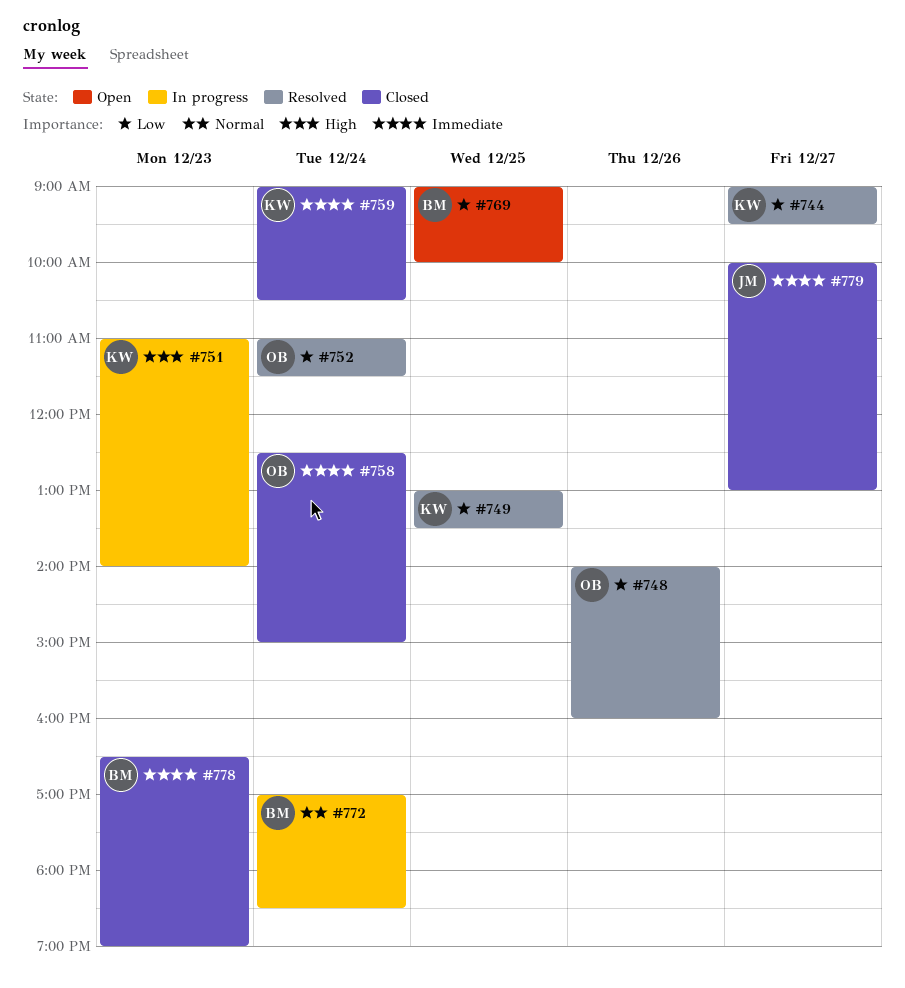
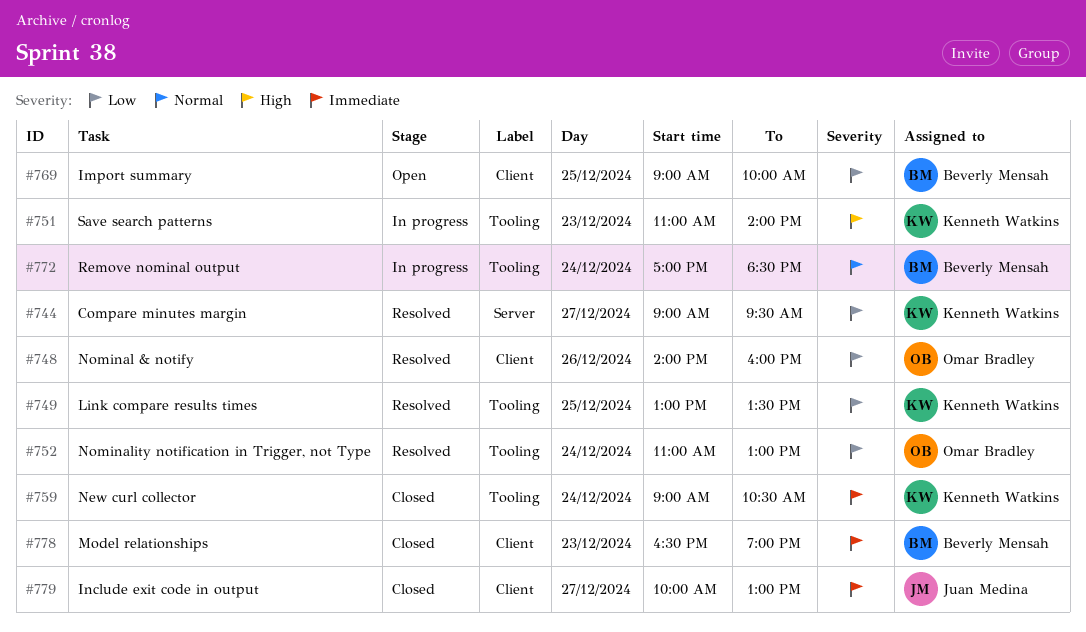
#752, ends: 11:30 -> 13:00
#758: present -> none

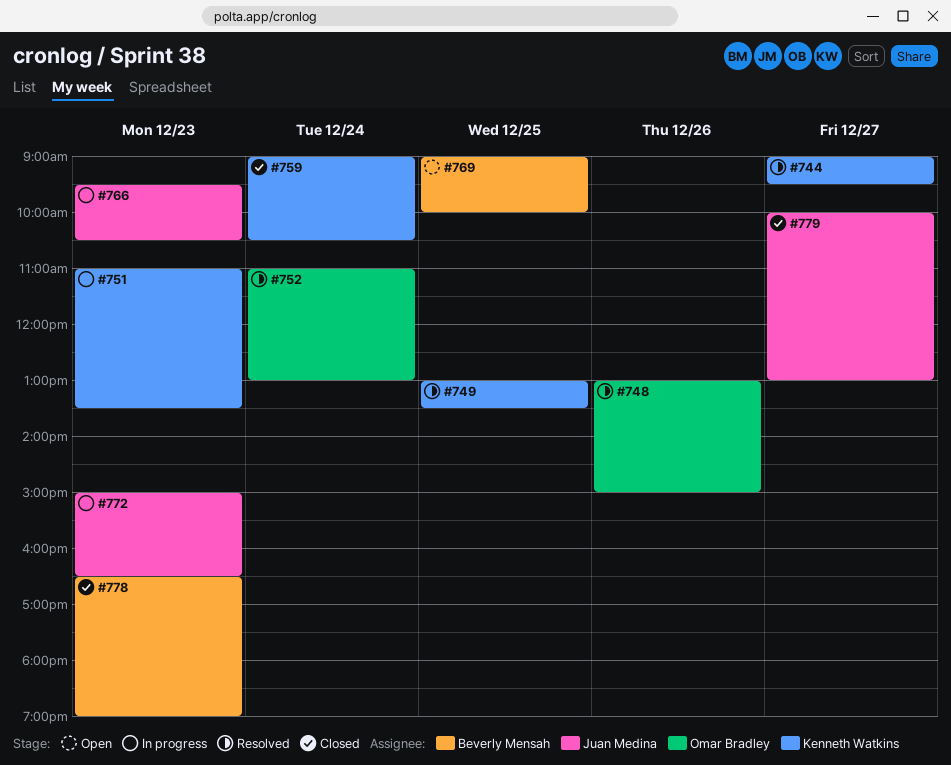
#748, begins: 14:00 -> 13:00
#748, ends: 16:00 -> 15:00
#751, ends: 14:00 -> 13:30
#766: none -> present
#772, owner: Beverly Mensah -> Juan Medina
#772, day: Dec 24 -> Dec 23
#772, begins: 17:00 -> 15:00
#772, ends: 18:30 -> 16:30

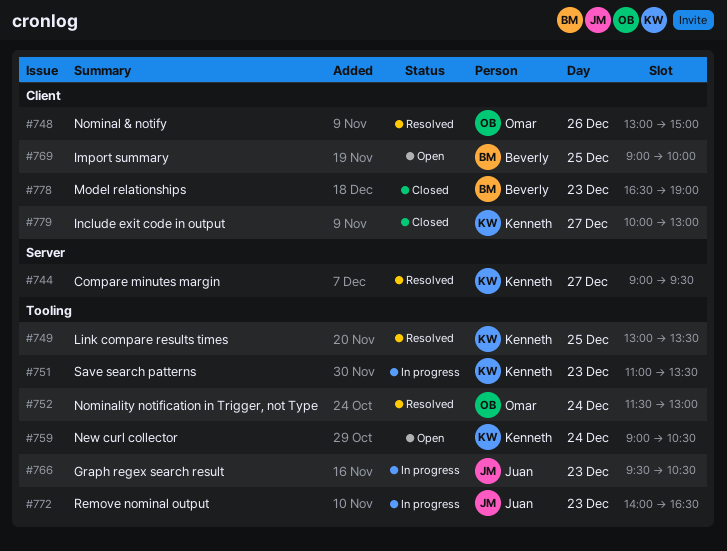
#752, begins: 11:00 -> 11:30
#759, status: Closed -> Open
#772, begins: 15:00 -> 14:00
#779, owner: Juan Medina -> Kenneth Watkins

